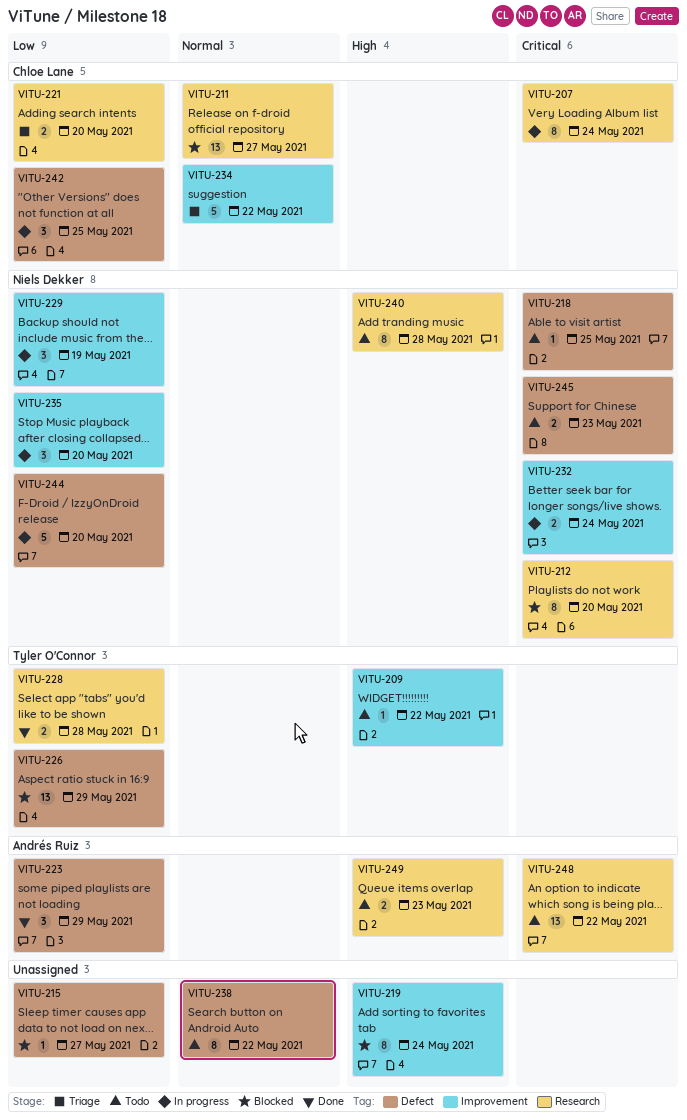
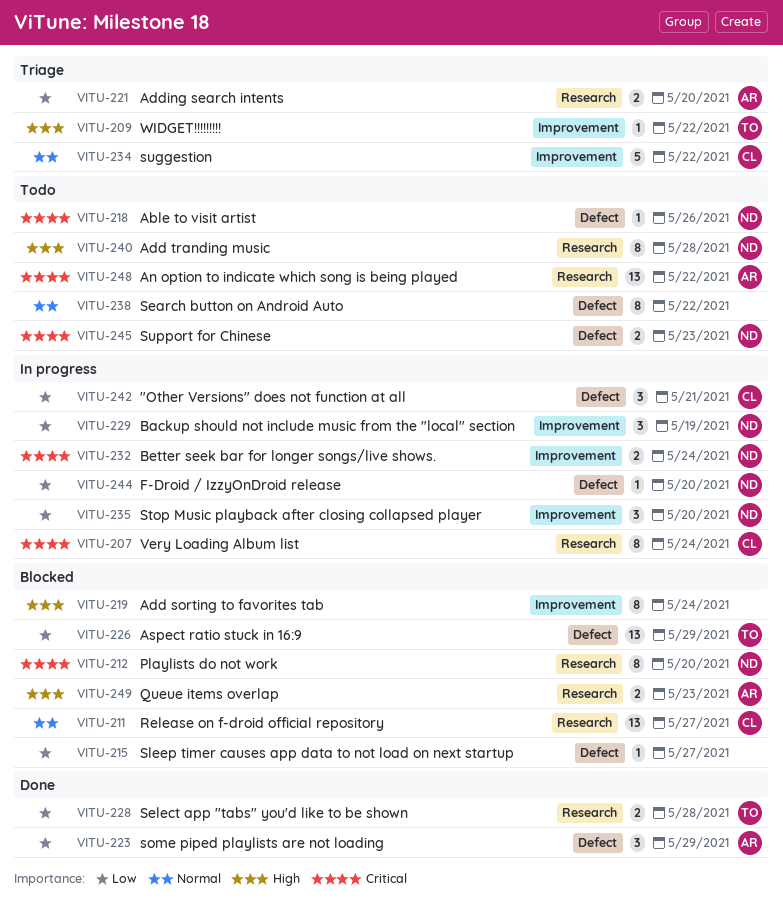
VITU-209, status: Todo -> Triage
VITU-218, due: May 25 -> May 26
VITU-221, owner: Chloe Lane -> Andrés Ruiz
VITU-242, due: May 25 -> May 21
VITU-244, estimate: 5 -> 1
VITU-249, status: Todo -> Blocked

